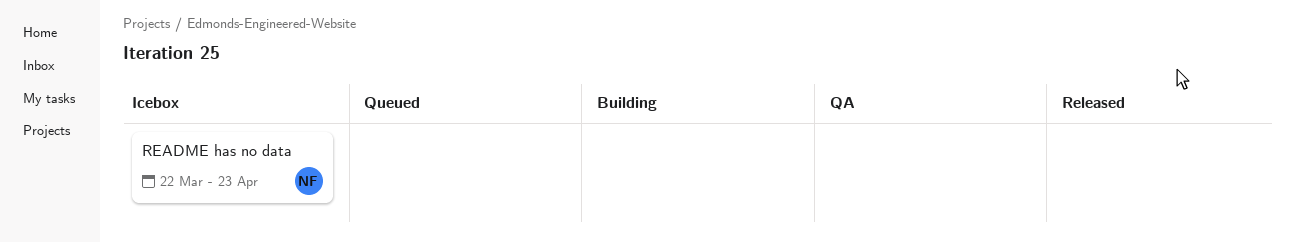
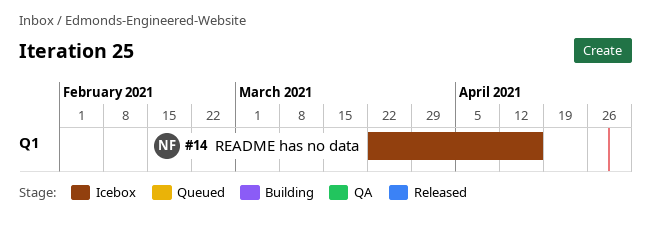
README has no data, due: Apr 23 -> Apr 16

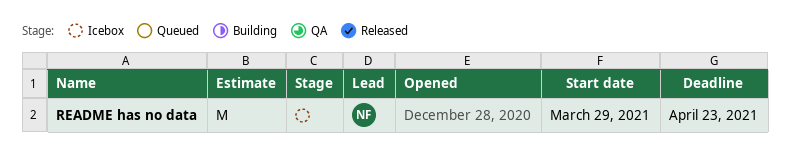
README has no data, start: Mar 22 -> Mar 29
README has no data, due: Apr 16 -> Apr 23

